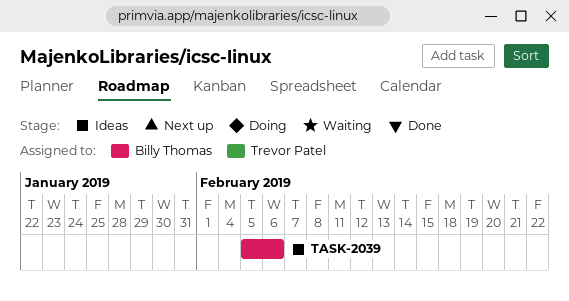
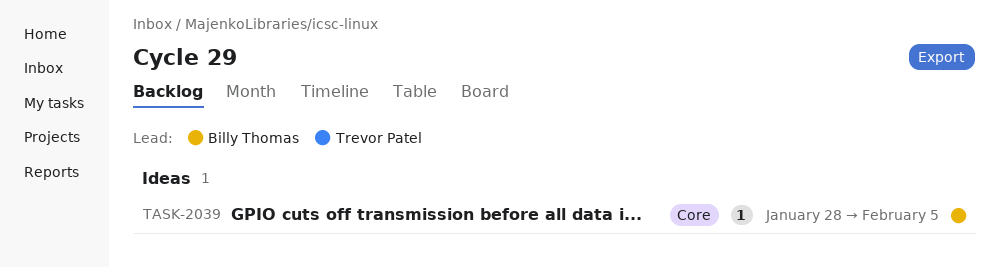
TASK-2039, start: Feb 5 -> Jan 28
TASK-2039, due: Feb 6 -> Feb 5

